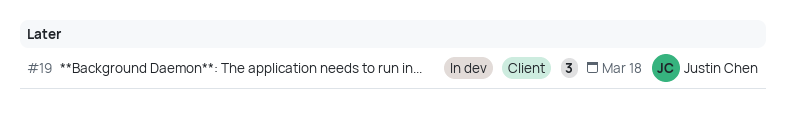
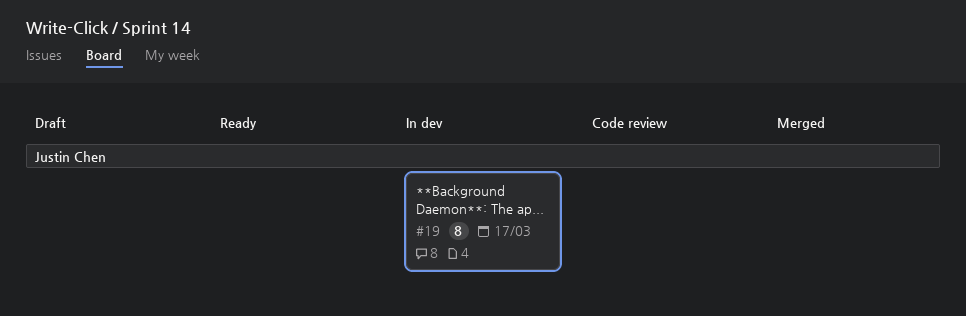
#19, estimate: 3 -> 8
#19, due: Mar 18 -> Mar 17

